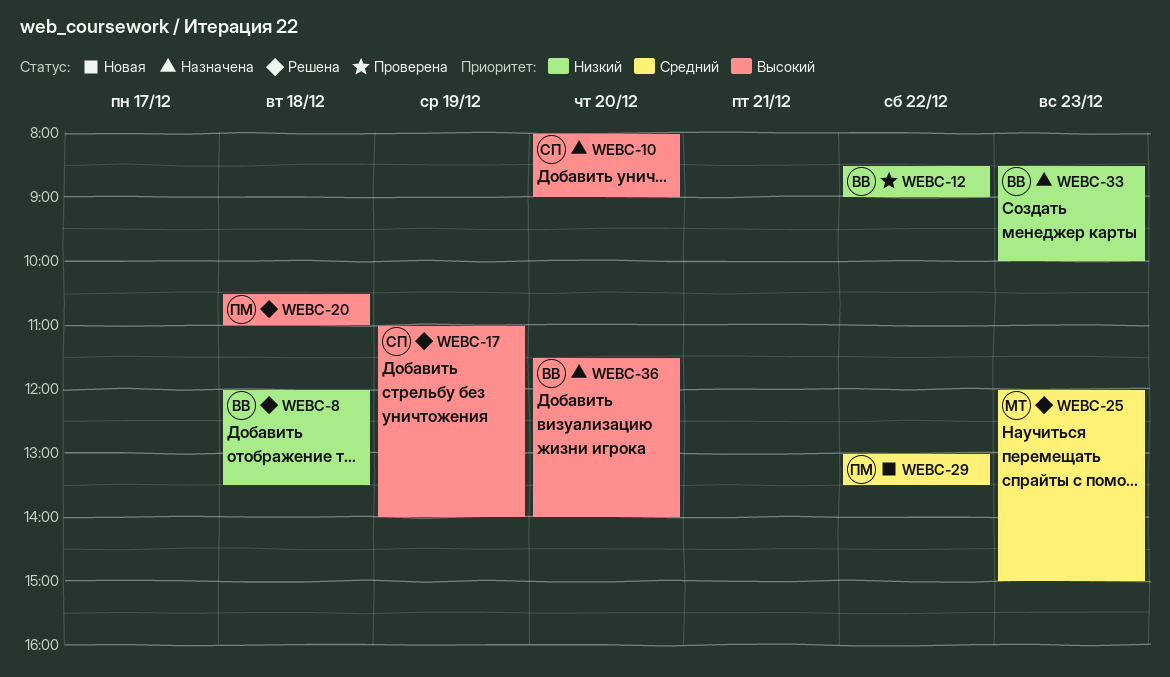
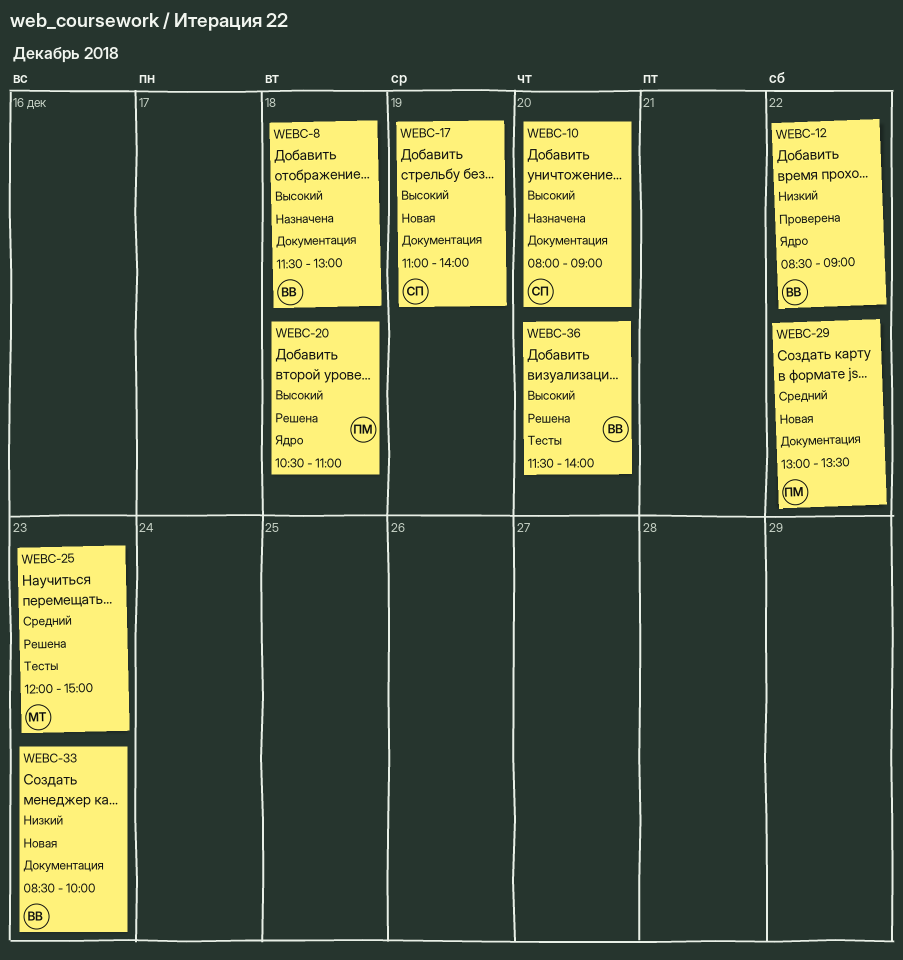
WEBC-8, status: Решена -> Назначена
WEBC-8, priority: Низкий -> Высокий
WEBC-8, begins: 12:00 -> 11:30
WEBC-8, ends: 13:30 -> 13:00
WEBC-17, status: Решена -> Новая
WEBC-33, status: Назначена -> Новая
WEBC-36, status: Назначена -> Решена

